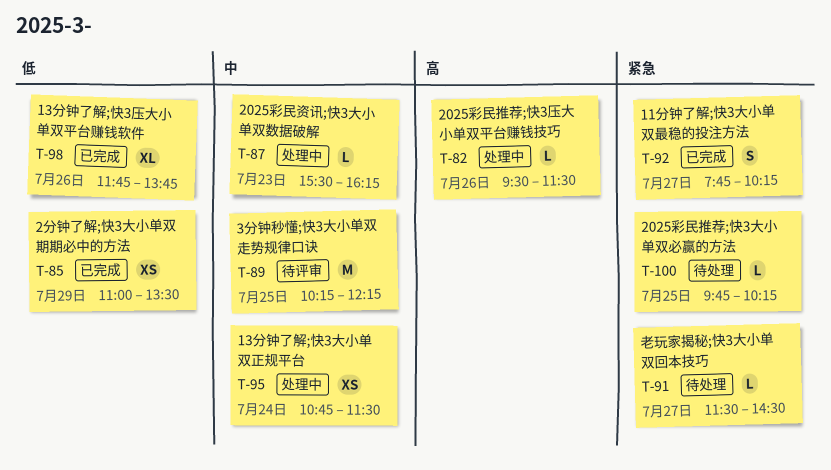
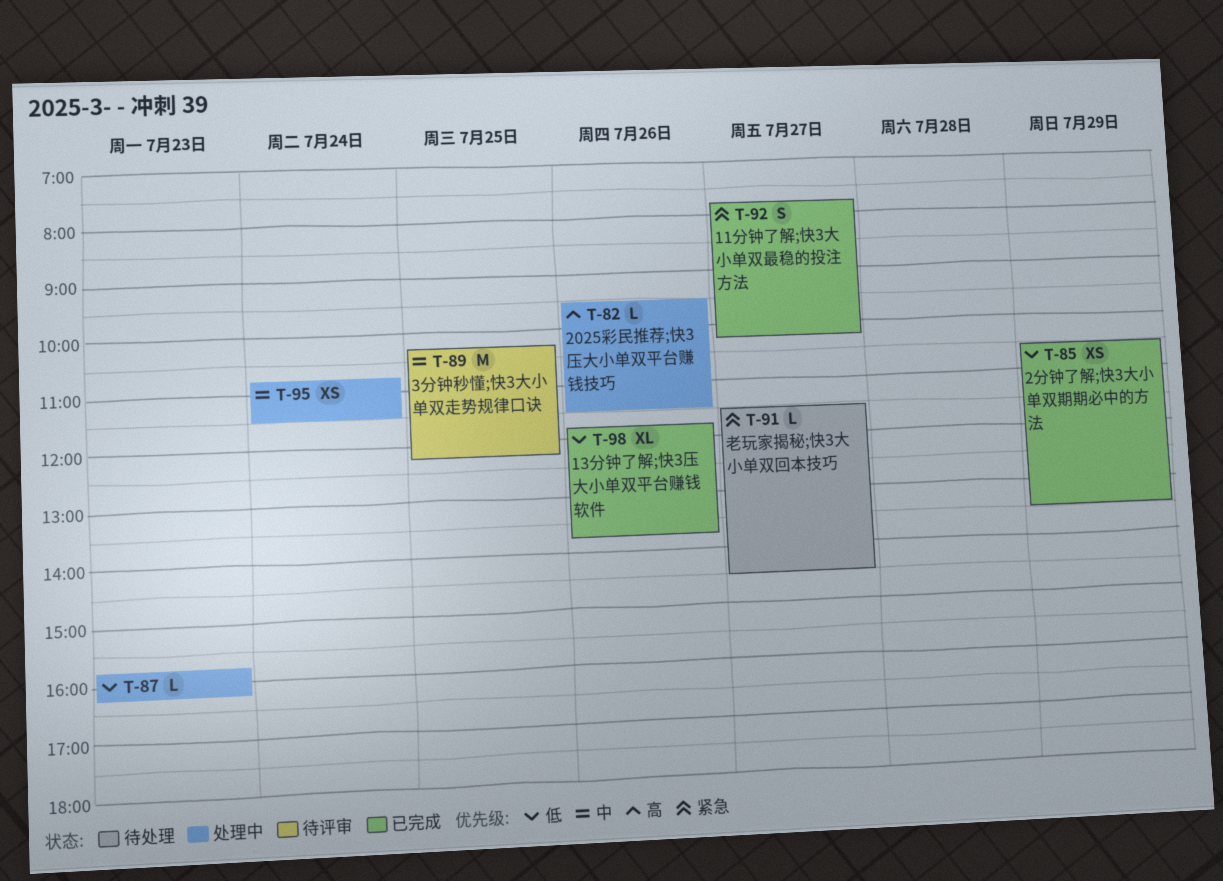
T-85, begins: 11:00 -> 10:30
T-87, priority: 中 -> 低
T-87, begins: 15:30 -> 15:45
T-100: present -> none

